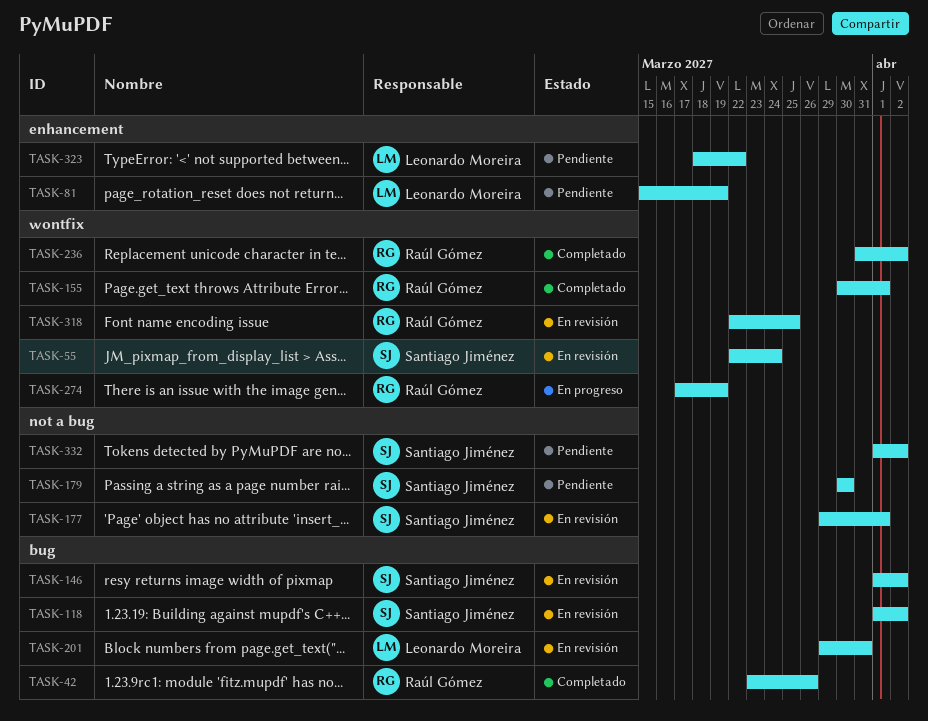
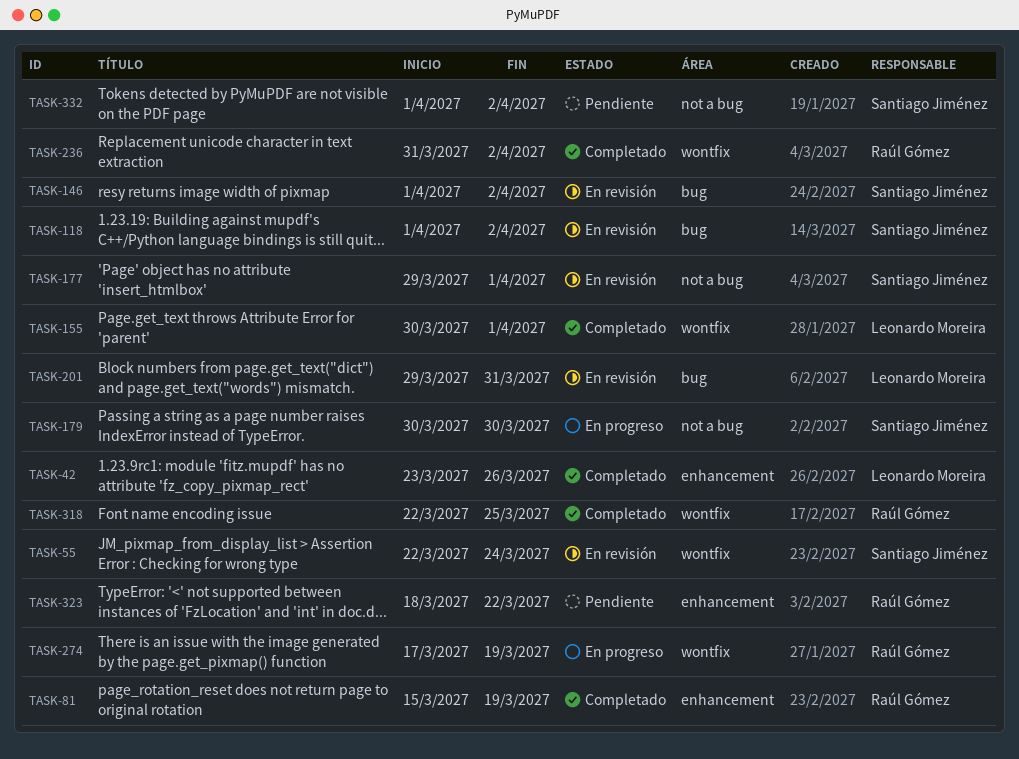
TASK-42, owner: Raúl Gómez -> Leonardo Moreira
TASK-42, label: bug -> enhancement
TASK-81, status: Pendiente -> Completado
TASK-81, owner: Leonardo Moreira -> Raúl Gómez
TASK-155, owner: Raúl Gómez -> Leonardo Moreira
TASK-179, status: Pendiente -> En progreso
TASK-318, status: En revisión -> Completado
TASK-323, owner: Leonardo Moreira -> Raúl Gómez

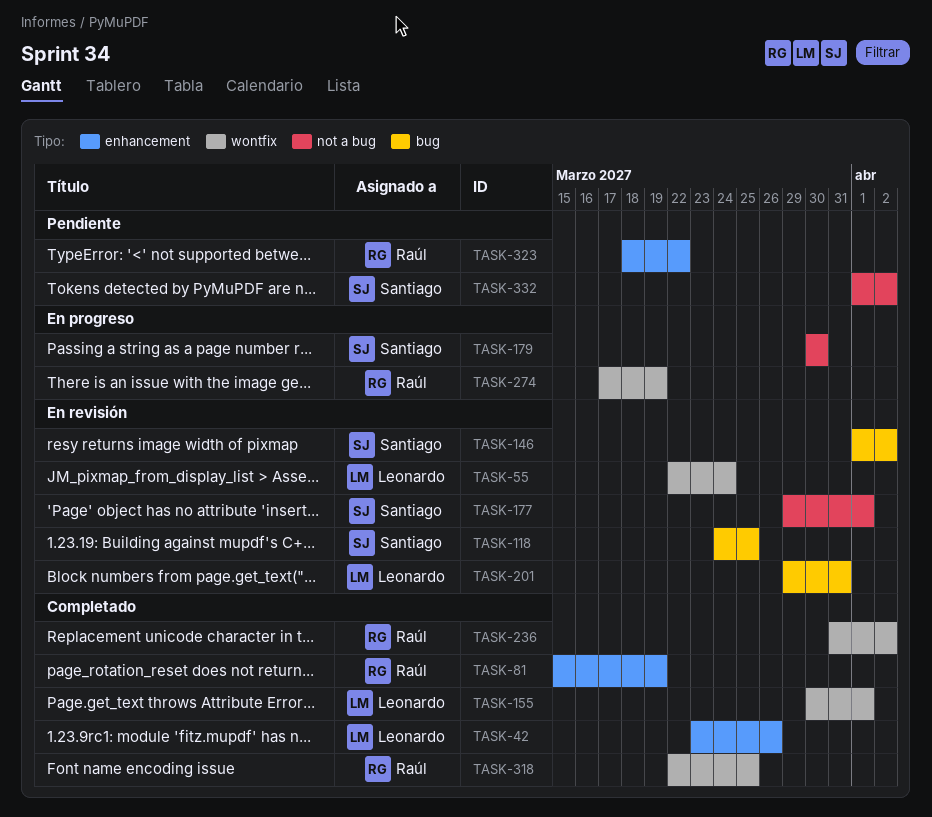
TASK-55, owner: Santiago Jiménez -> Leonardo Moreira
TASK-118, start: Apr 1 -> Mar 24
TASK-118, due: Apr 2 -> Mar 25

